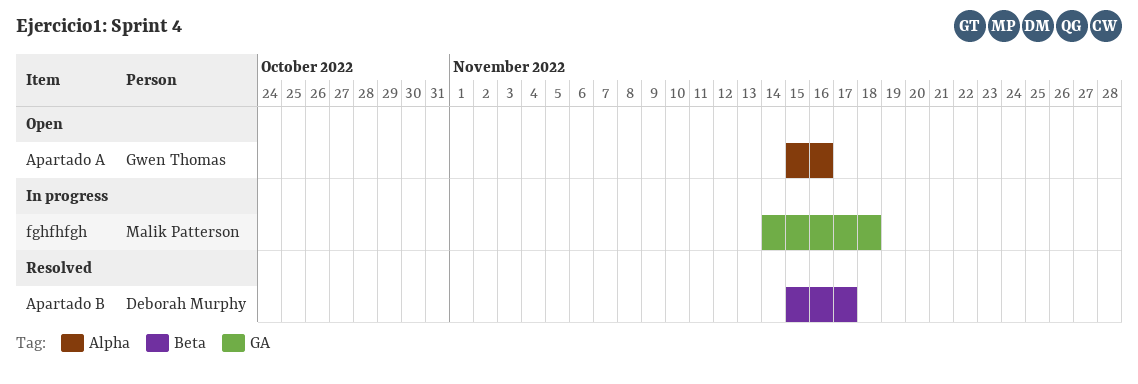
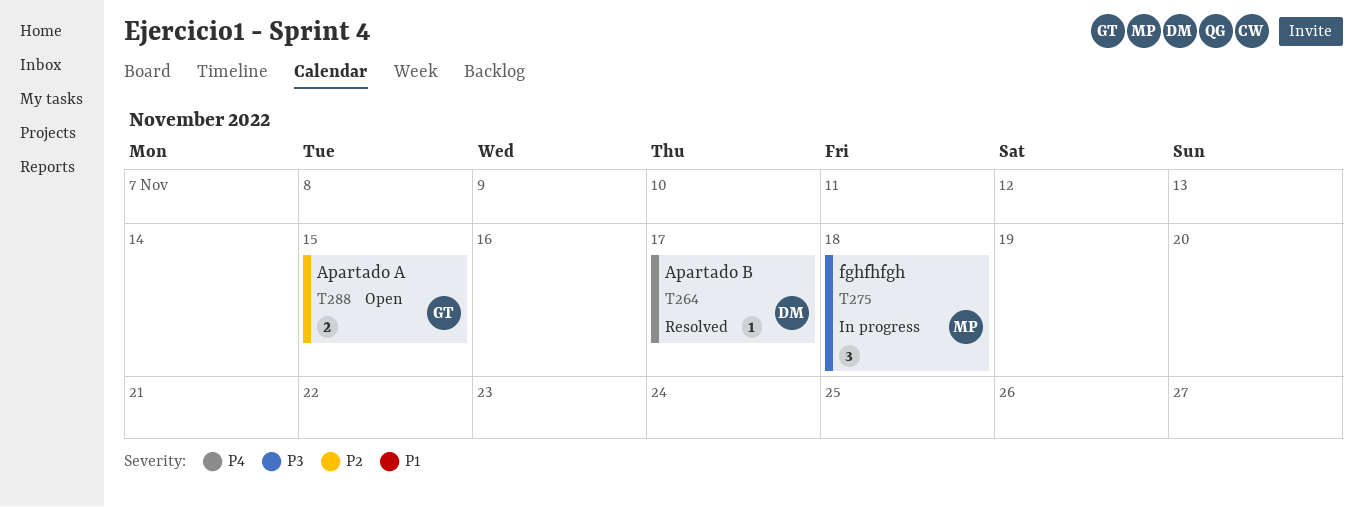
Apartado A, due: Nov 16 -> Nov 15

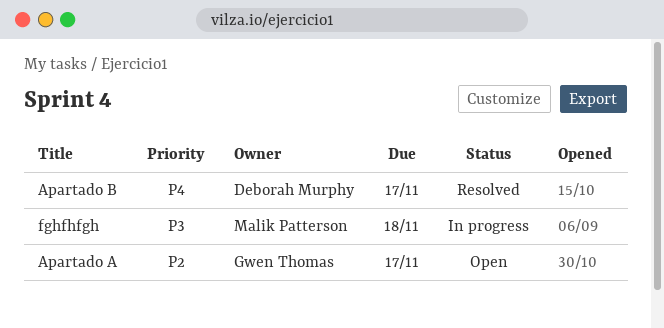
Apartado A, due: Nov 15 -> Nov 17

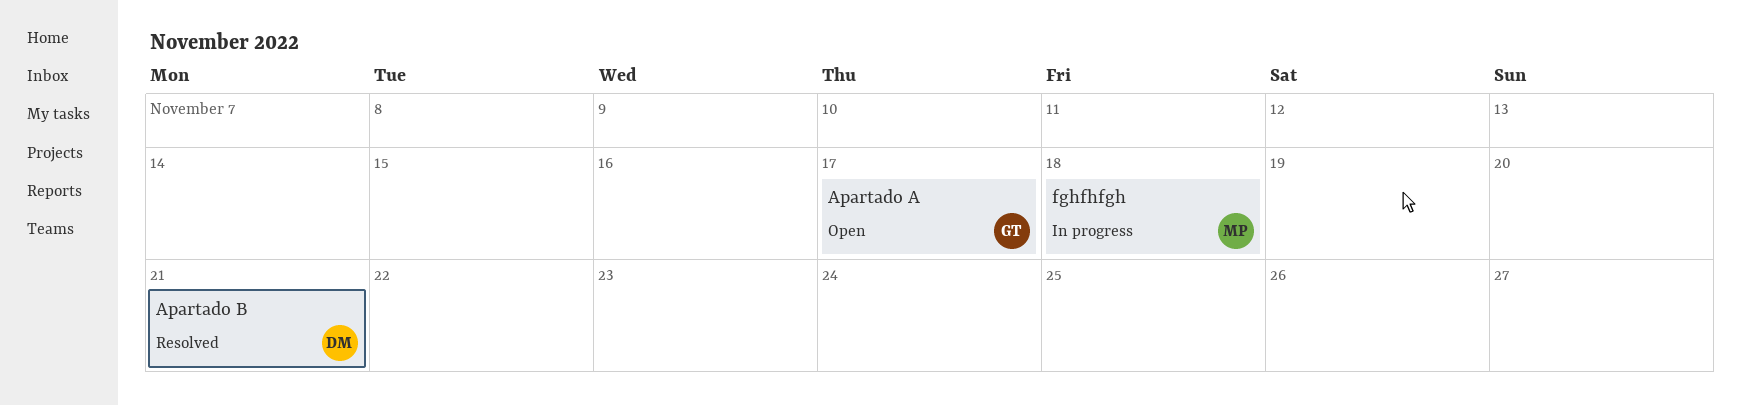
Apartado B, due: Nov 17 -> Nov 21

